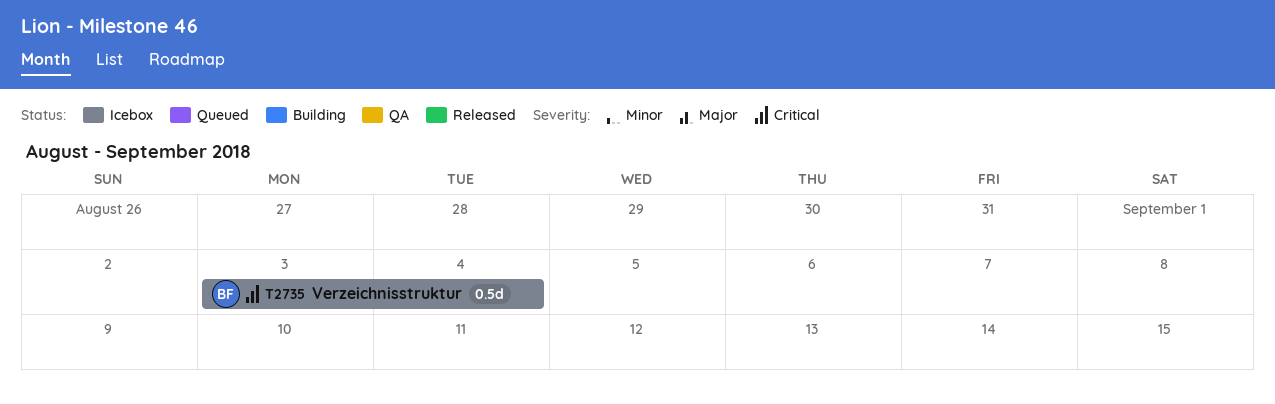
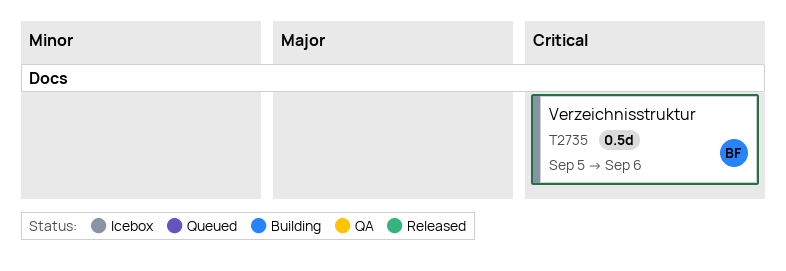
T2735, start: Sep 3 -> Sep 5
T2735, due: Sep 4 -> Sep 6

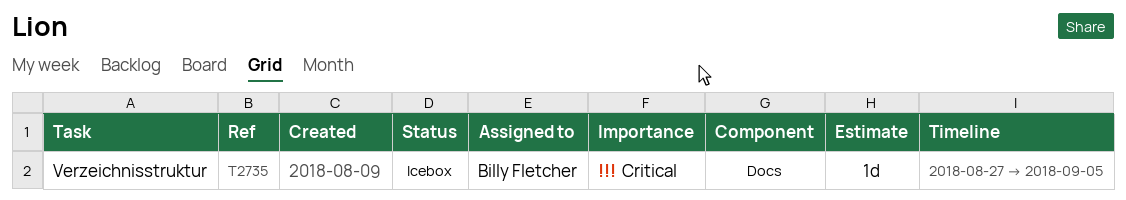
T2735, estimate: 0.5d -> 1d
T2735, start: Sep 5 -> Aug 27
T2735, due: Sep 6 -> Sep 5

